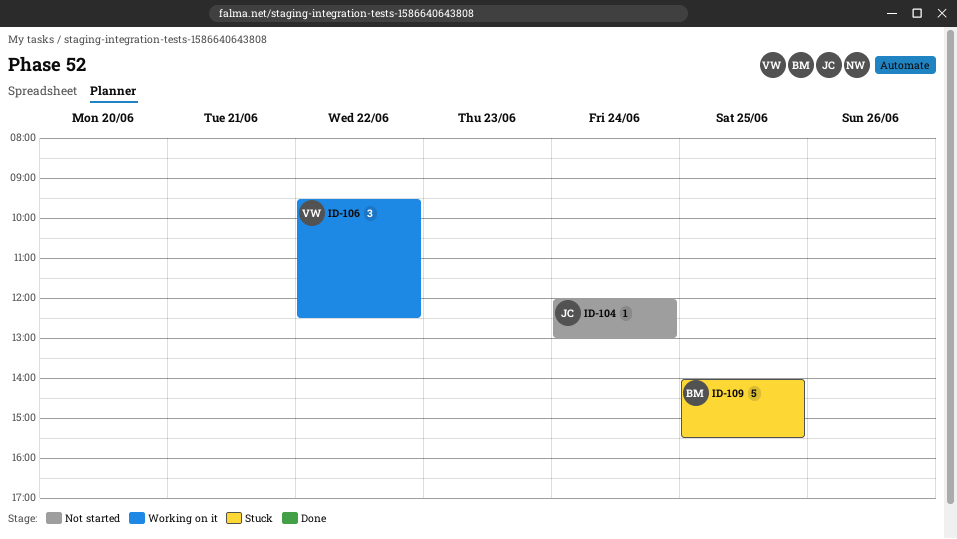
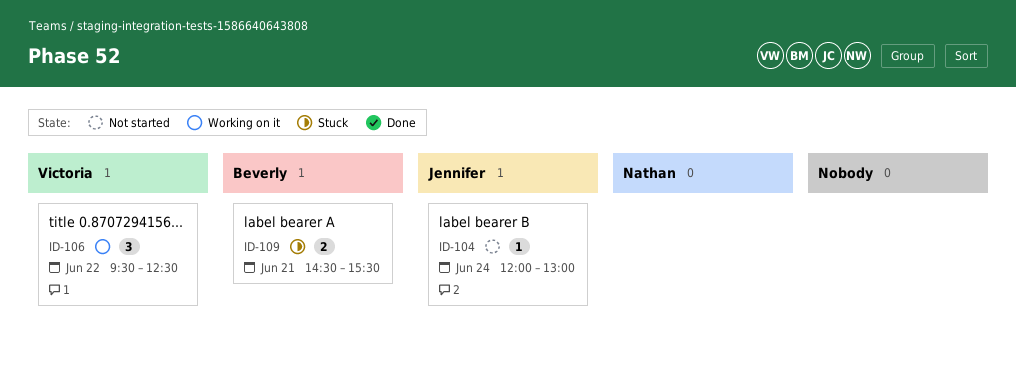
ID-109, estimate: 5 -> 2
ID-109, day: Jun 25 -> Jun 21
ID-109, begins: 14:00 -> 14:30

